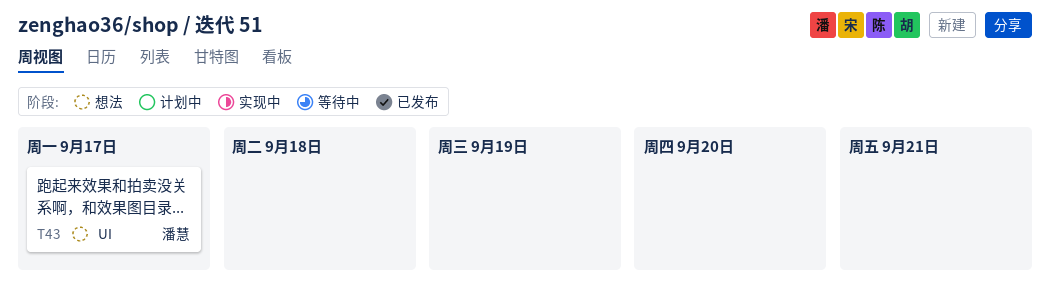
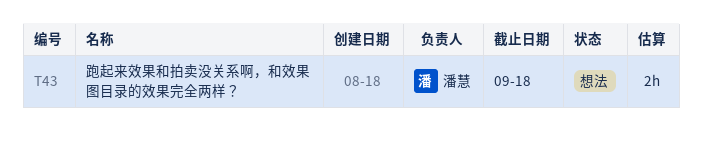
T43, due: Sep 17 -> Sep 18

